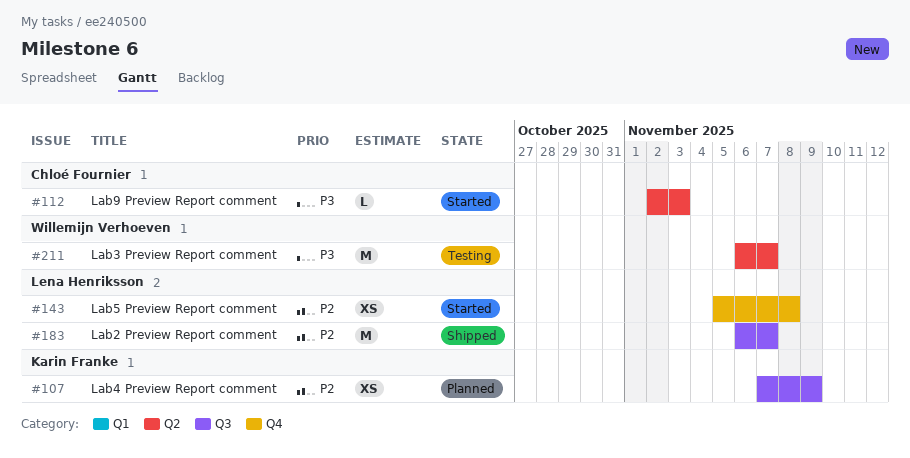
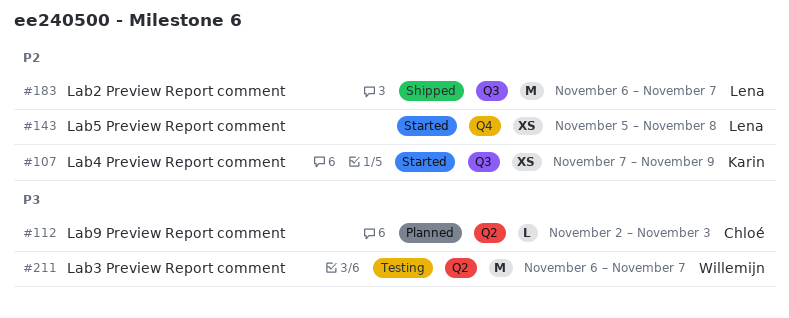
#107, status: Planned -> Started
#112, status: Started -> Planned

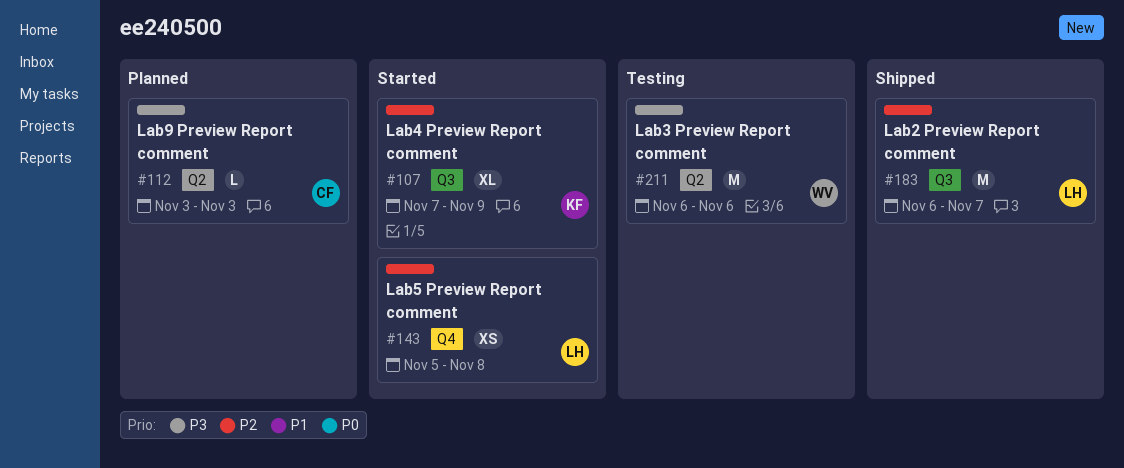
#107, estimate: XS -> XL
#112, start: Nov 2 -> Nov 3
#211, due: Nov 7 -> Nov 6

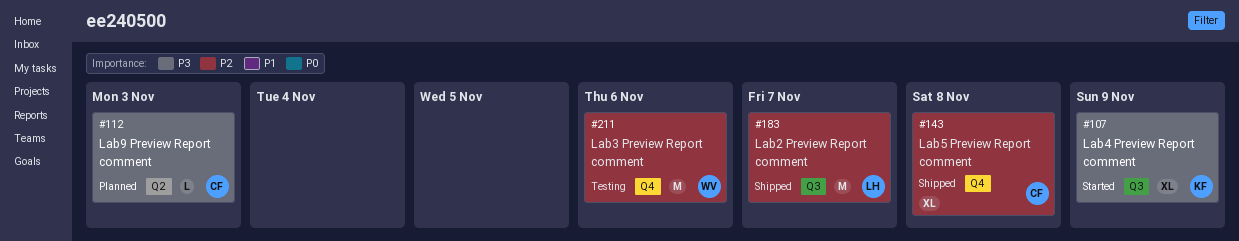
#107, priority: P2 -> P3
#143, status: Started -> Shipped
#143, owner: LH -> CF
#143, estimate: XS -> XL
#211, priority: P3 -> P2
#211, label: Q2 -> Q4

